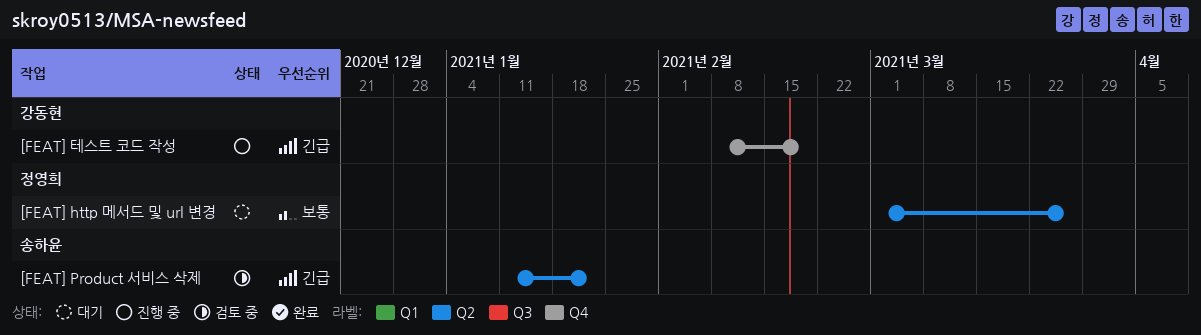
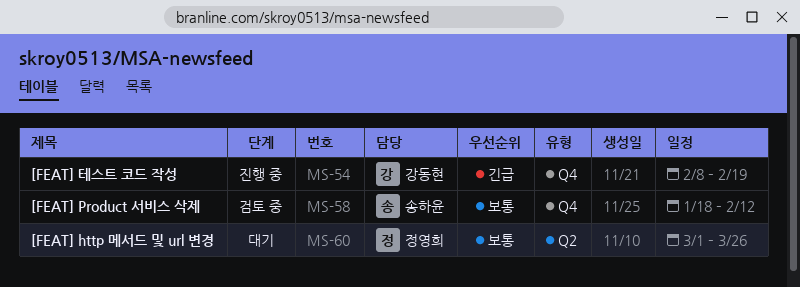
[FEAT] Product 서비스 삭제, priority: 긴급 -> 보통
[FEAT] Product 서비스 삭제, label: Q2 -> Q4
[FEAT] Product 서비스 삭제, start: Jan 11 -> Jan 18
[FEAT] Product 서비스 삭제, due: Jan 22 -> Feb 12

